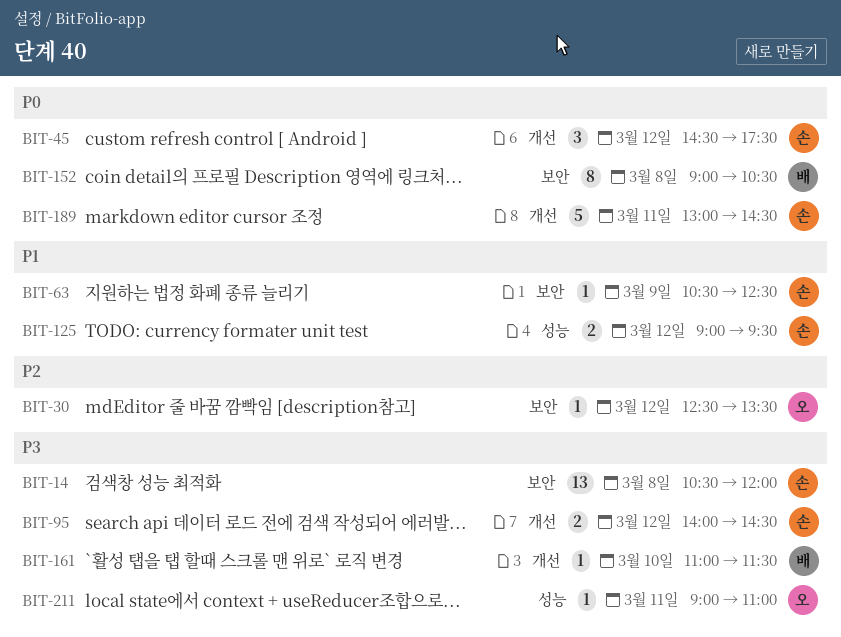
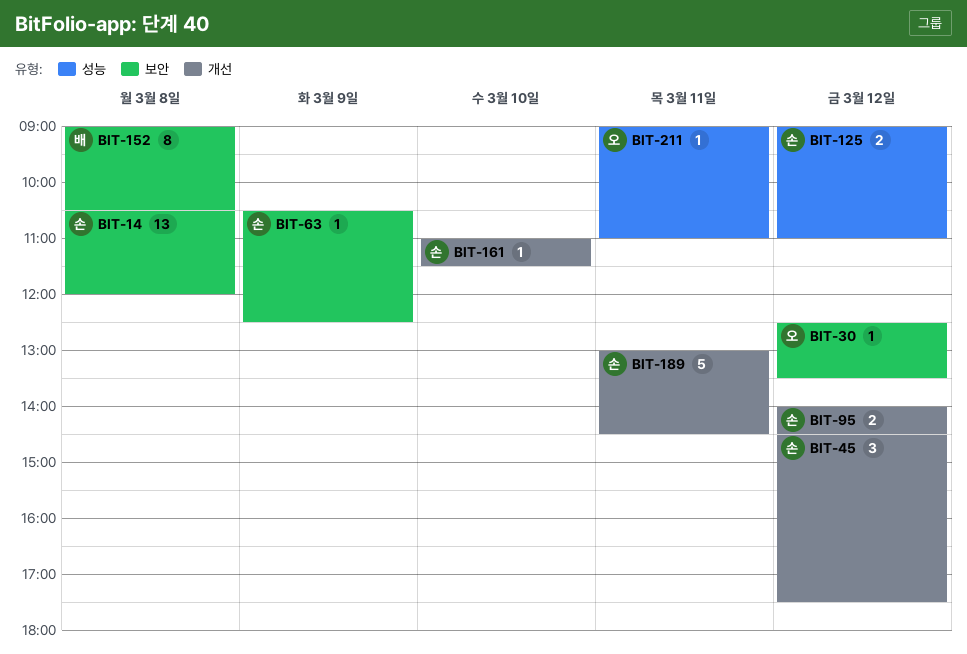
BIT-125, ends: 09:30 -> 11:00
BIT-161, owner: 배 -> 손

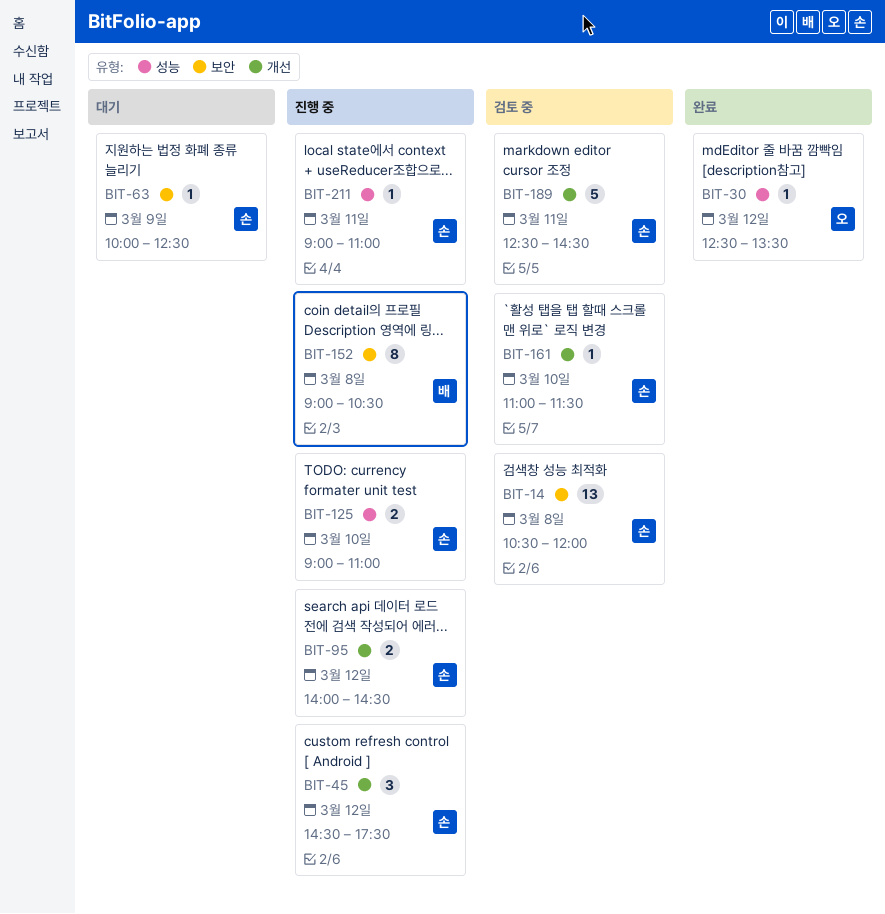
BIT-30, label: 보안 -> 성능
BIT-63, begins: 10:30 -> 10:00
BIT-125, day: Mar 12 -> Mar 10
BIT-189, begins: 13:00 -> 12:30
BIT-211, owner: 오 -> 손

